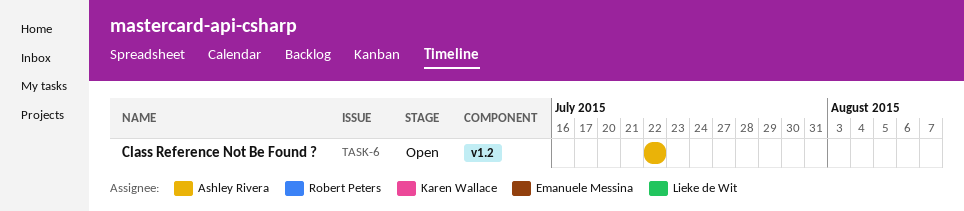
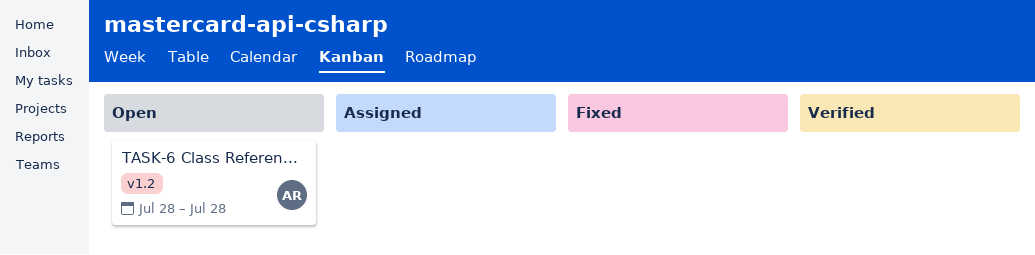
TASK-6, start: Jul 22 -> Jul 28
TASK-6, due: Jul 22 -> Jul 28

